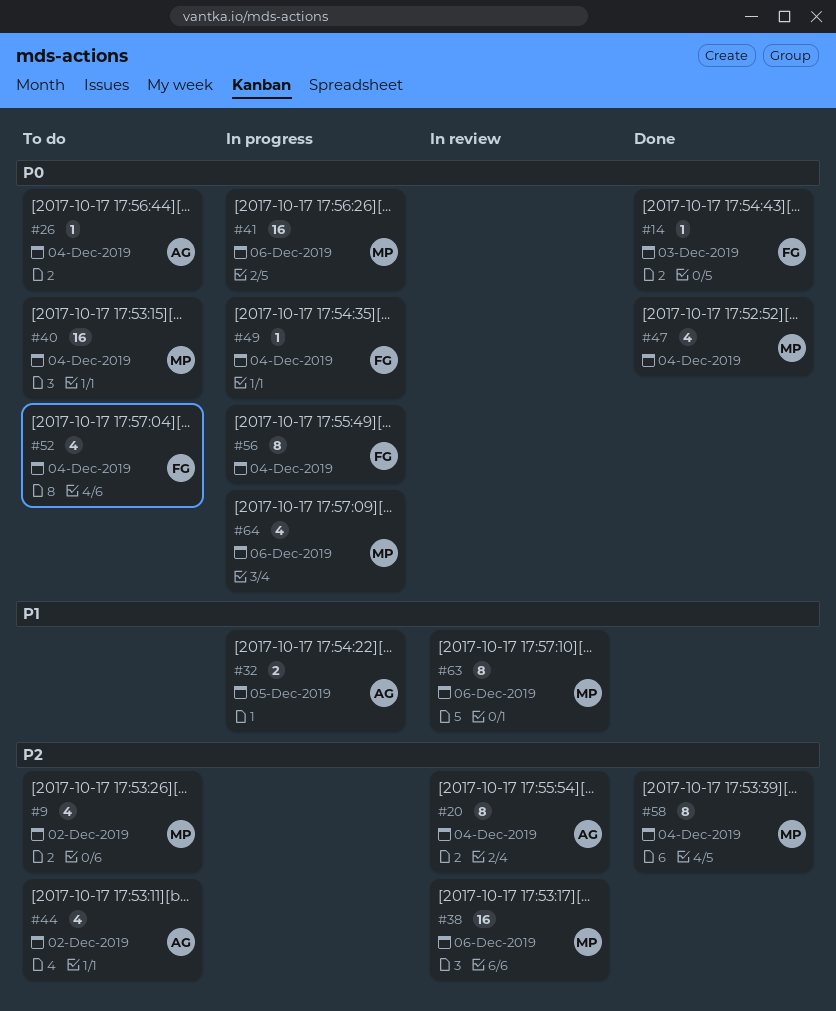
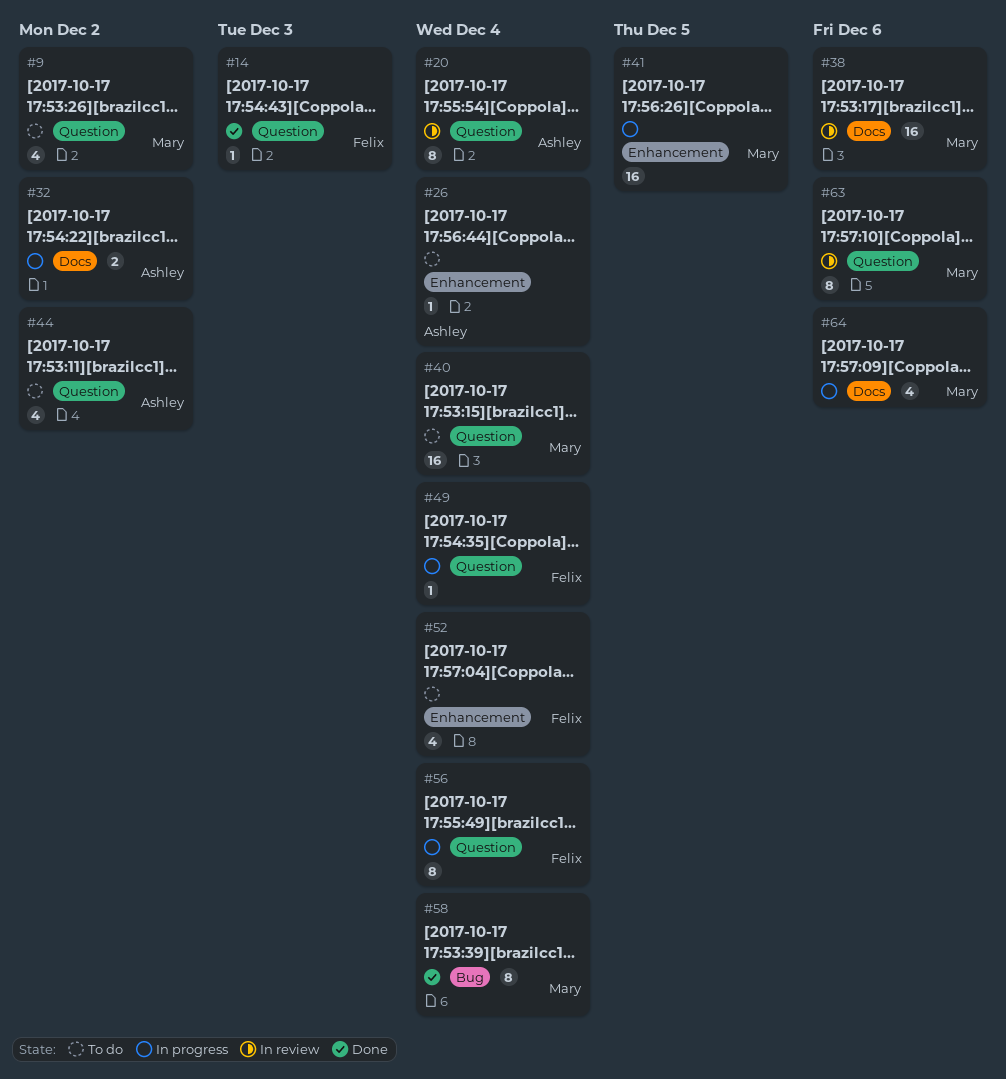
#32, due: Dec 5 -> Dec 2
#41, due: Dec 6 -> Dec 5
#47: present -> none

